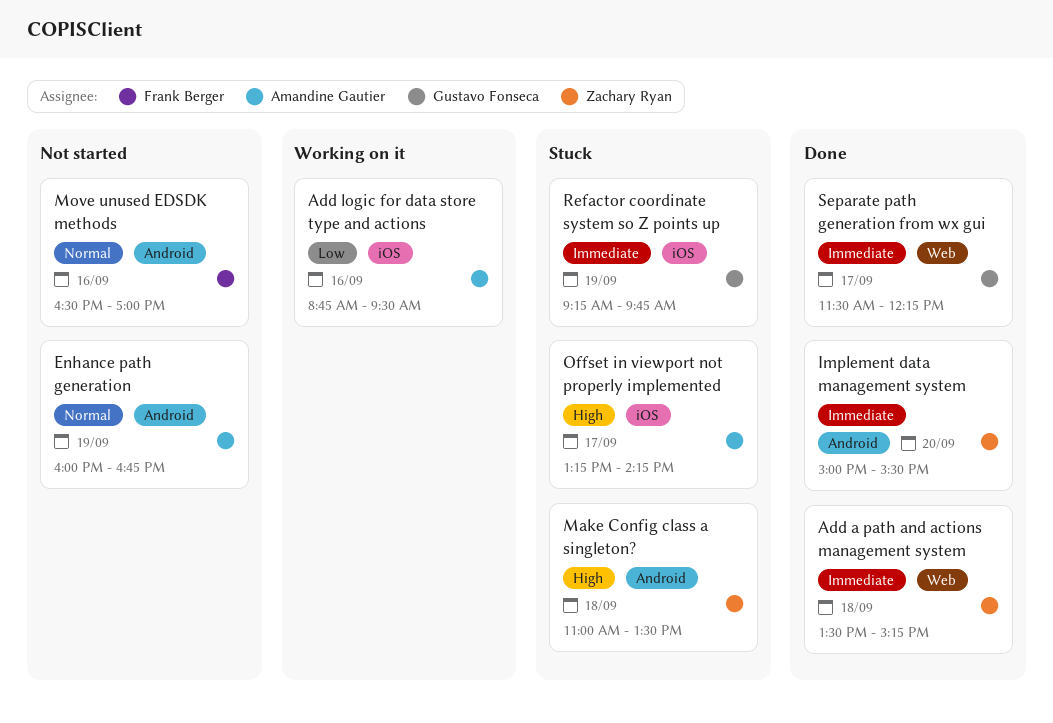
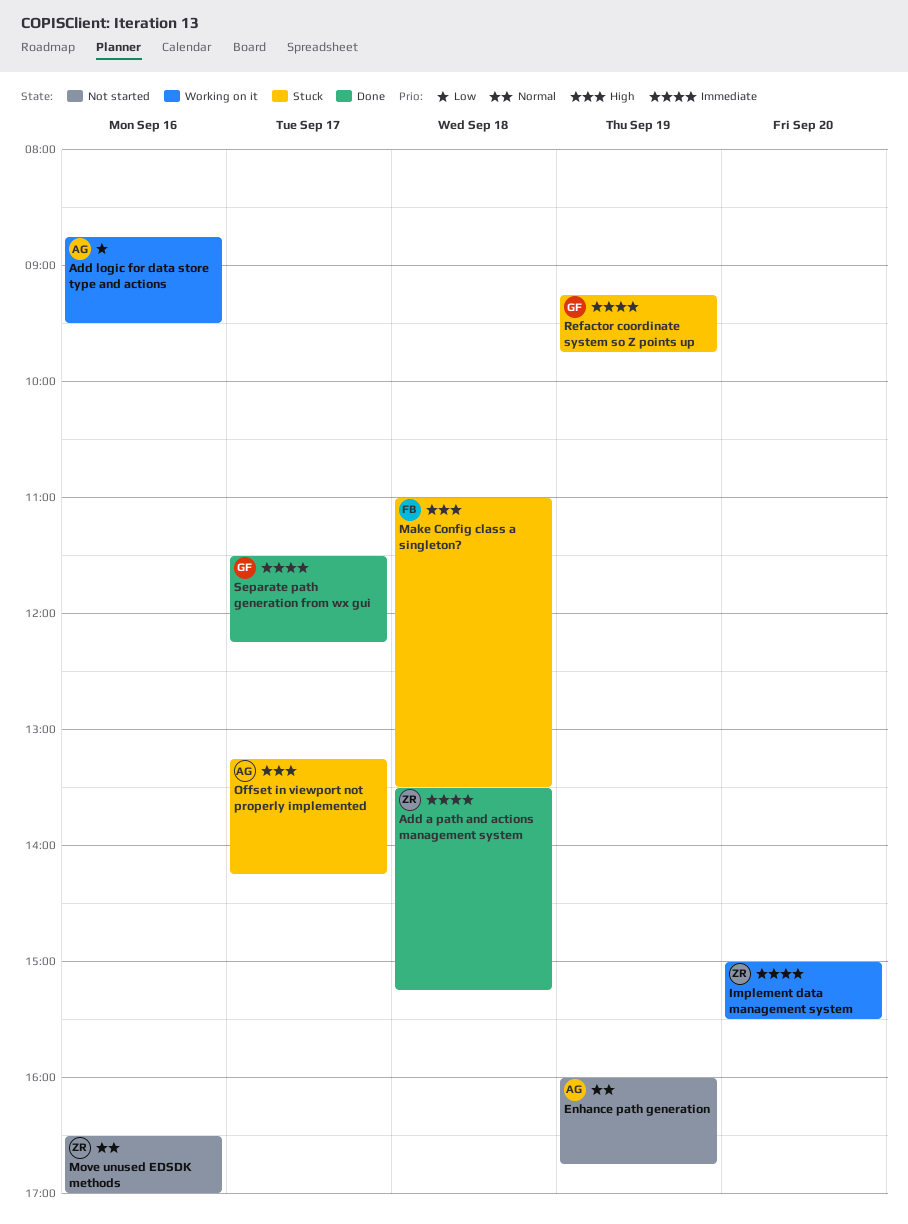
Implement data management system, status: Done -> Working on it
Make Config class a singleton?, owner: Zachary Ryan -> Frank Berger
Move unused EDSDK methods, owner: Frank Berger -> Zachary Ryan

